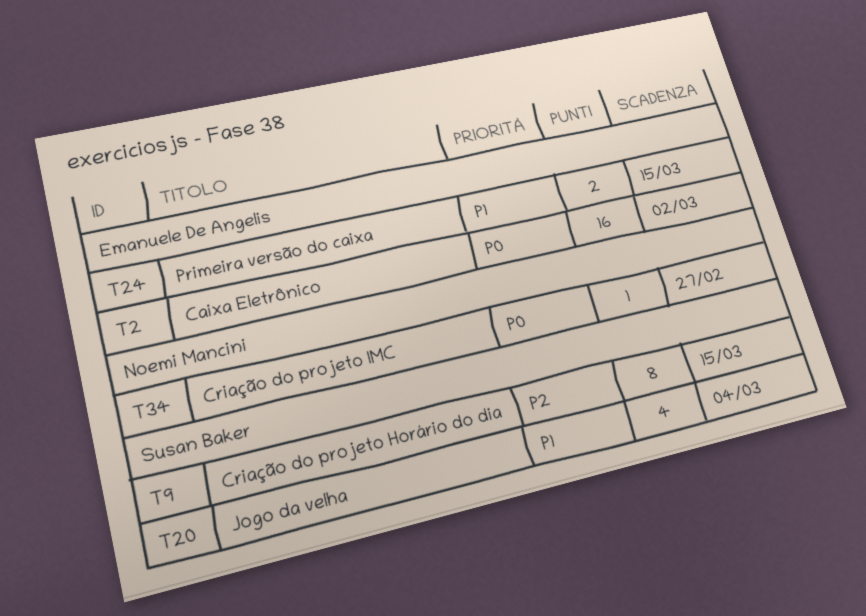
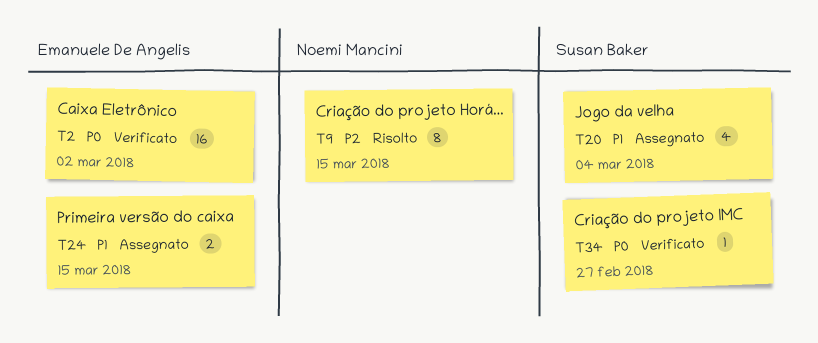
T9, owner: Susan Baker -> Noemi Mancini
T34, owner: Noemi Mancini -> Susan Baker

